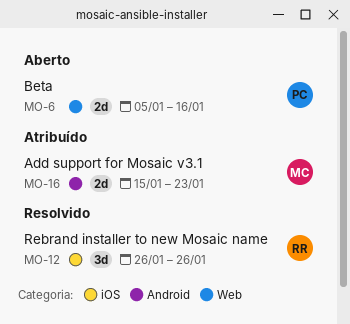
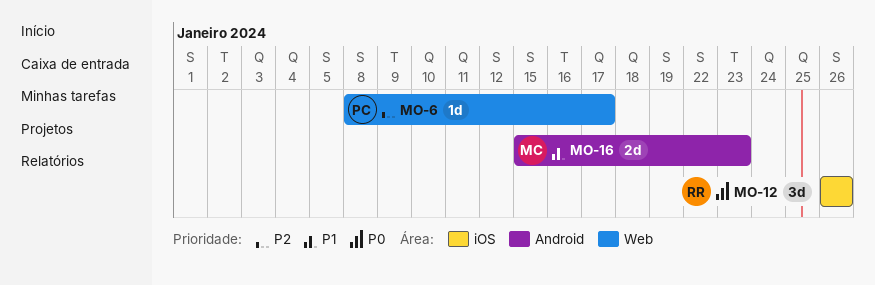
MO-6, estimate: 2d -> 1d
MO-6, start: Jan 5 -> Jan 8
MO-6, due: Jan 16 -> Jan 17

